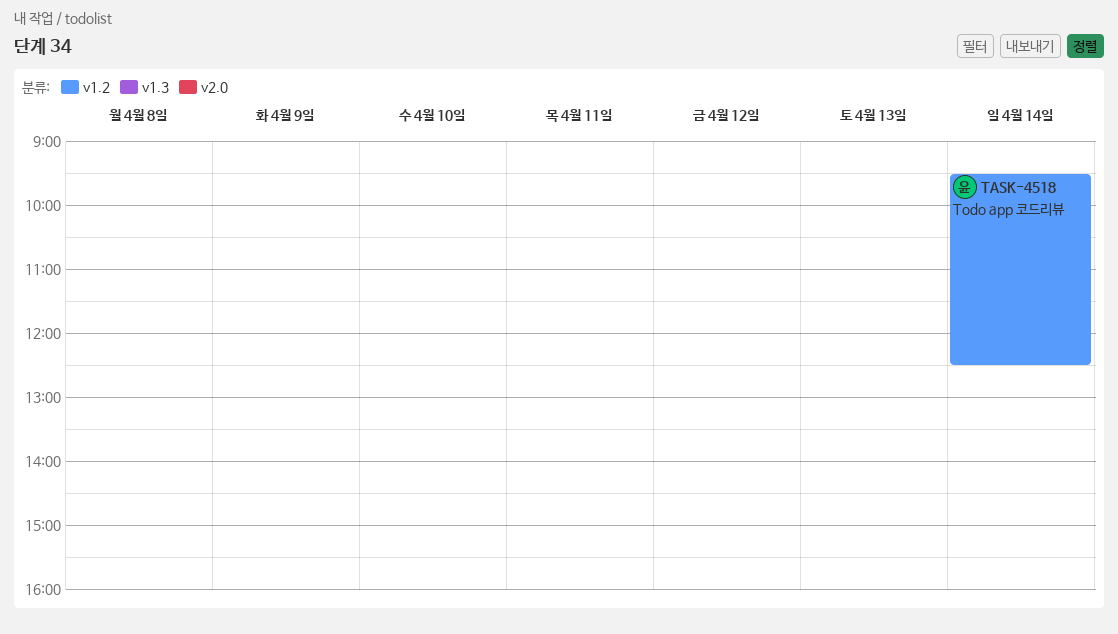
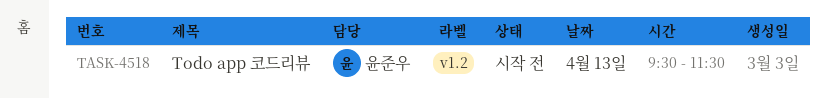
TASK-4518, day: Apr 14 -> Apr 13
TASK-4518, ends: 12:30 -> 11:30

